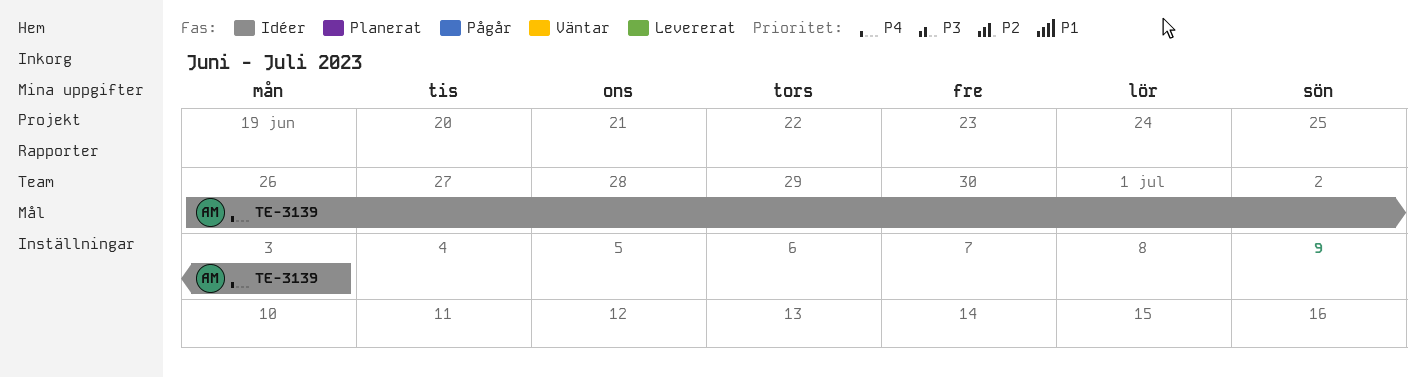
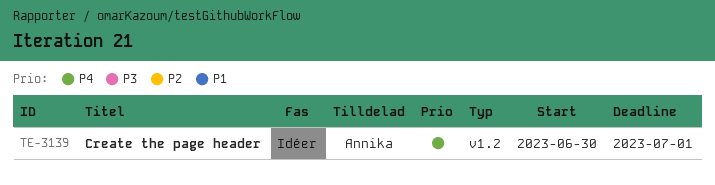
TE-3139, start: Jun 26 -> Jun 30
TE-3139, due: Jul 3 -> Jul 1

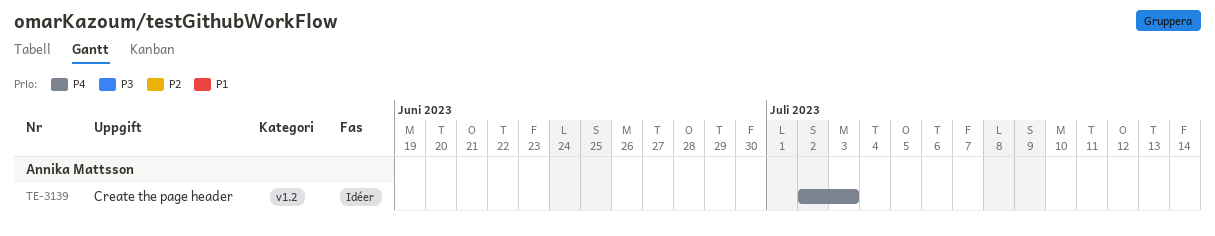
TE-3139, start: Jun 30 -> Jul 2
TE-3139, due: Jul 1 -> Jul 3

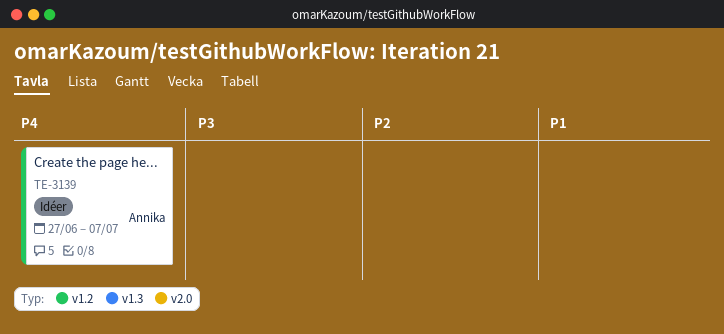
TE-3139, start: Jul 2 -> Jun 27
TE-3139, due: Jul 3 -> Jul 7

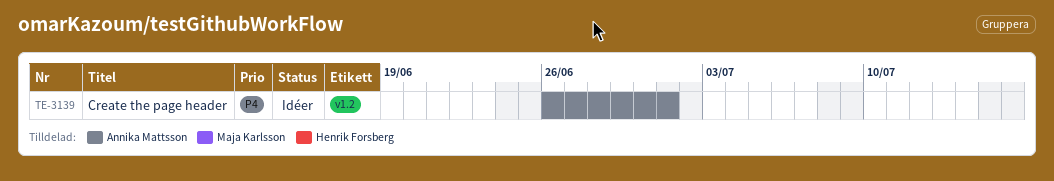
TE-3139, start: Jun 27 -> Jun 26
TE-3139, due: Jul 7 -> Jul 1

